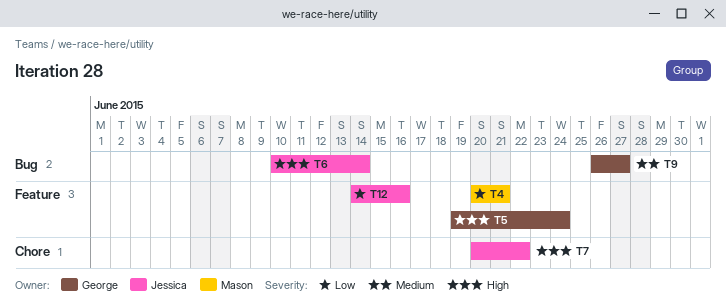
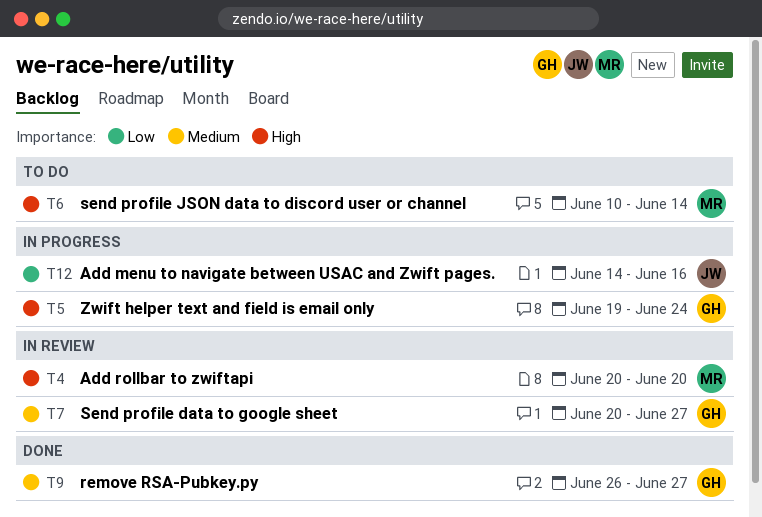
T4, priority: Low -> High
T4, due: Jun 21 -> Jun 20
T6, owner: Jessica -> Mason
T7, owner: Jessica -> George
T7, priority: High -> Medium
T7, due: Jun 22 -> Jun 27

